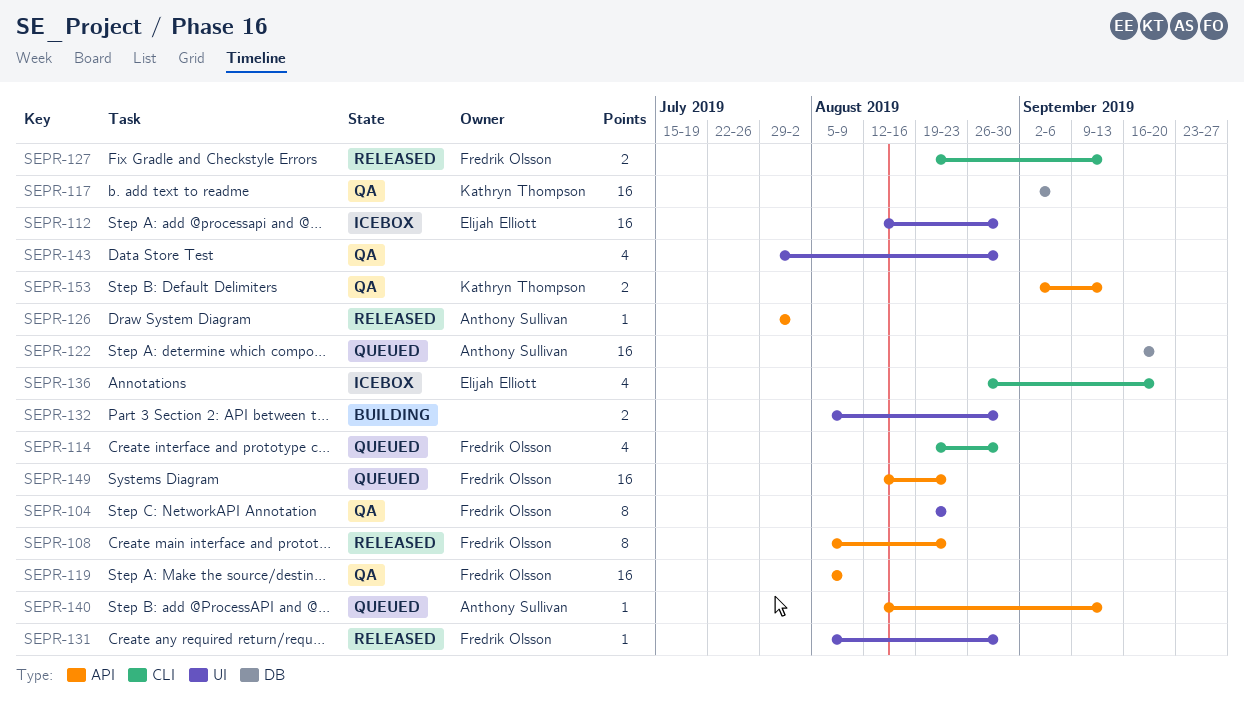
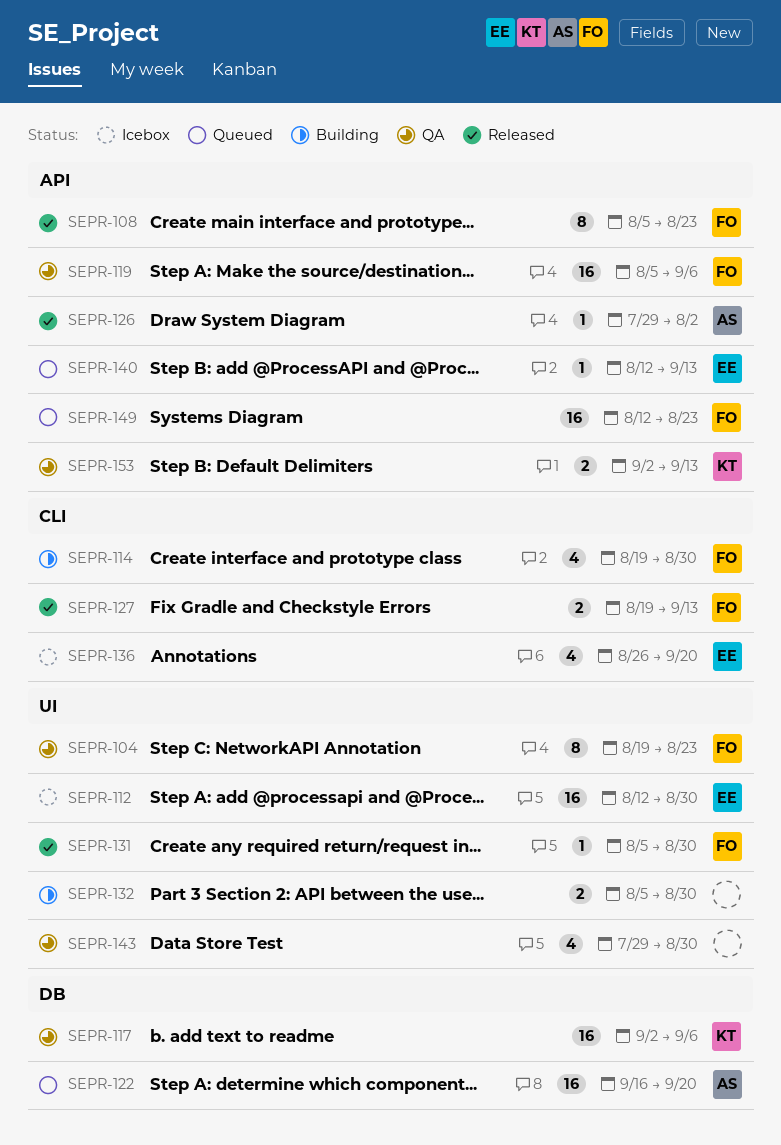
SEPR-114, status: Queued -> Building
SEPR-119, due: Aug 9 -> Sep 6
SEPR-140, owner: Anthony Sullivan -> Elijah Elliott

